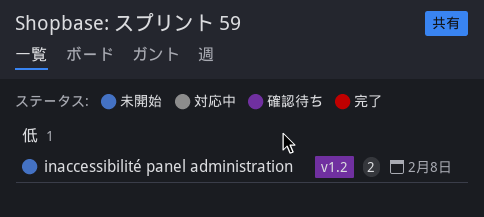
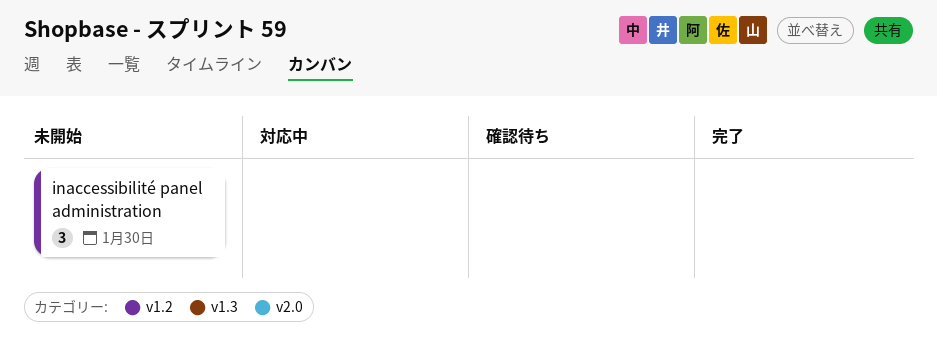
inaccessibilité panel administration, estimate: 2 -> 3
inaccessibilité panel administration, due: Feb 8 -> Jan 30

